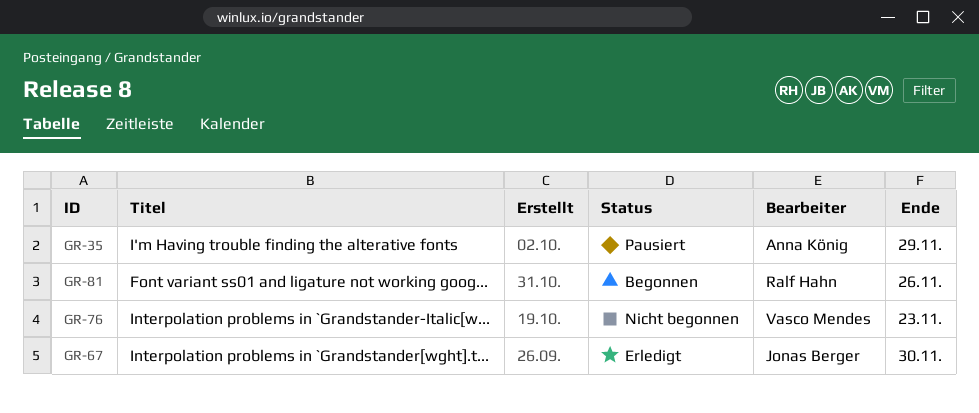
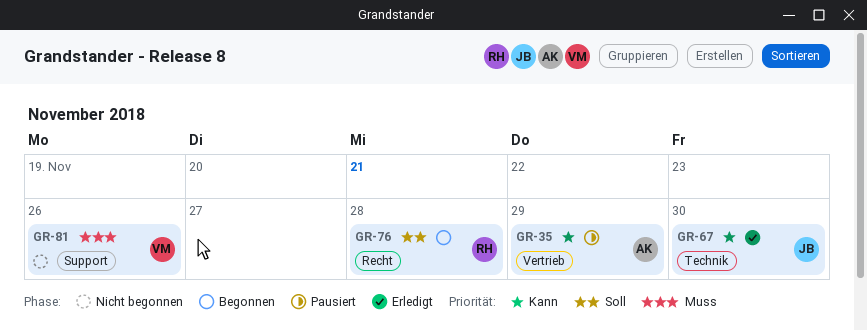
GR-76, status: Nicht begonnen -> Begonnen
GR-76, owner: Vasco Mendes -> Ralf Hahn
GR-76, due: Nov 23 -> Nov 28
GR-81, status: Begonnen -> Nicht begonnen
GR-81, owner: Ralf Hahn -> Vasco Mendes

